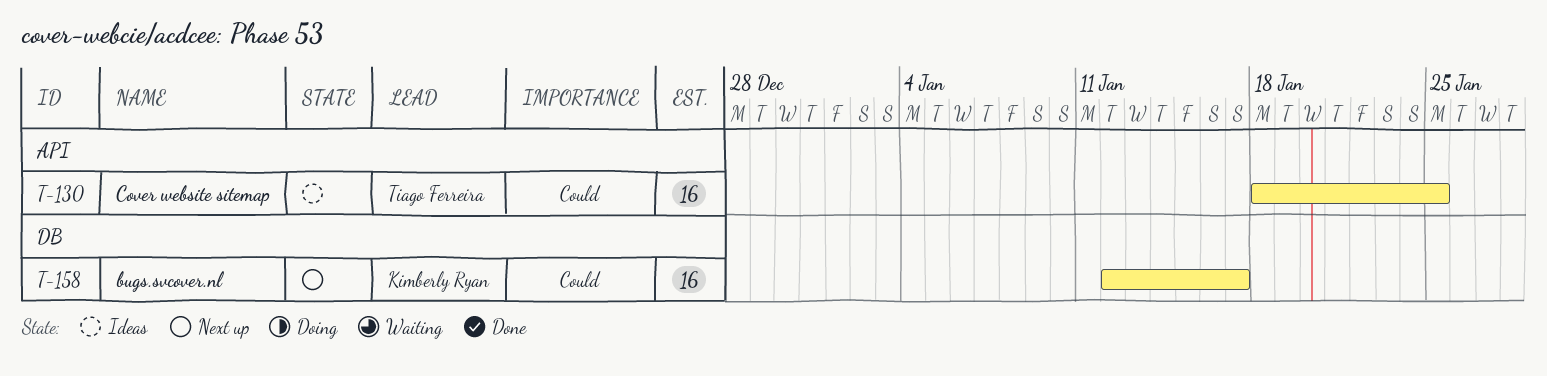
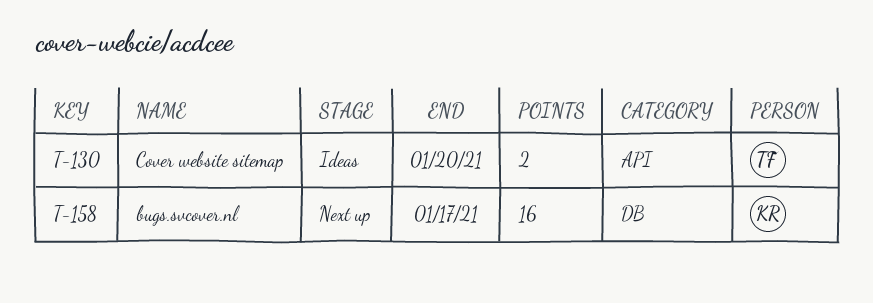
T-130, estimate: 16 -> 2
T-130, due: Jan 25 -> Jan 20

